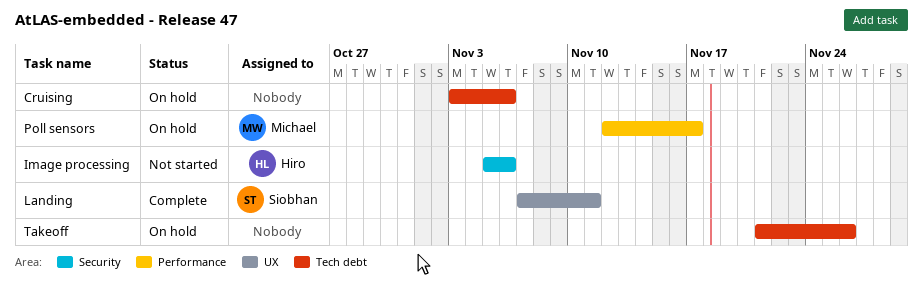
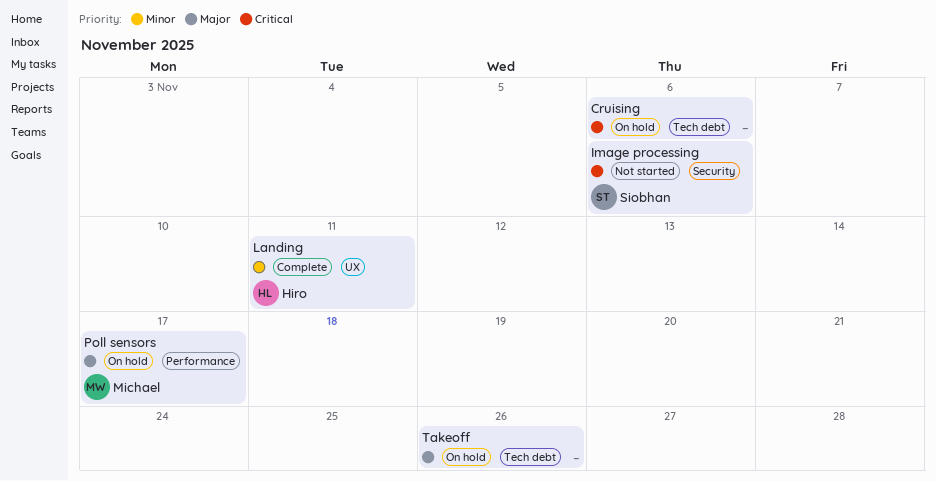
Image processing, owner: Hiro -> Siobhan
Landing, owner: Siobhan -> Hiro

